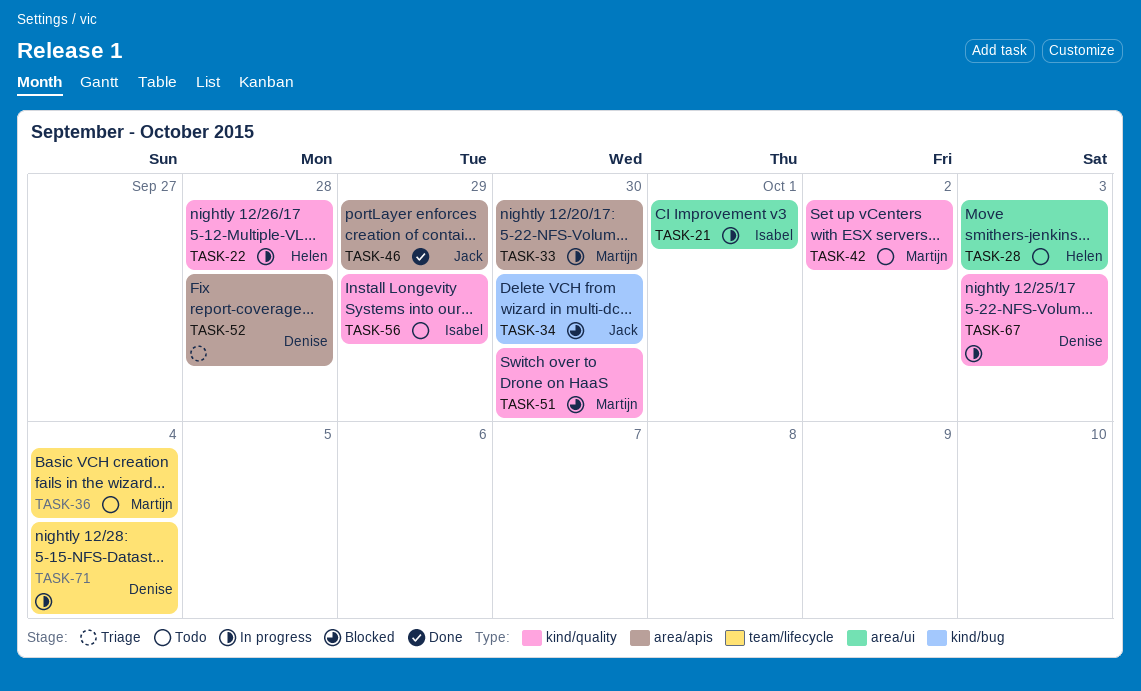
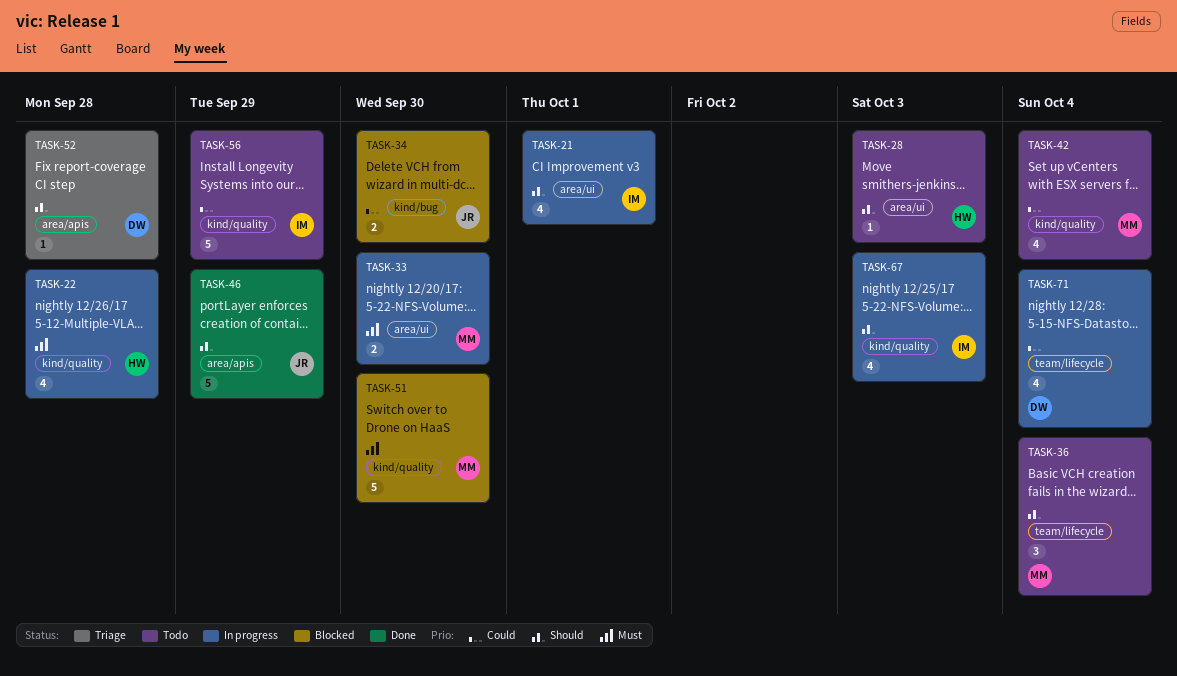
TASK-33, label: area/apis -> area/ui
TASK-42, due: Oct 2 -> Oct 4
TASK-67, owner: Denise -> Isabel

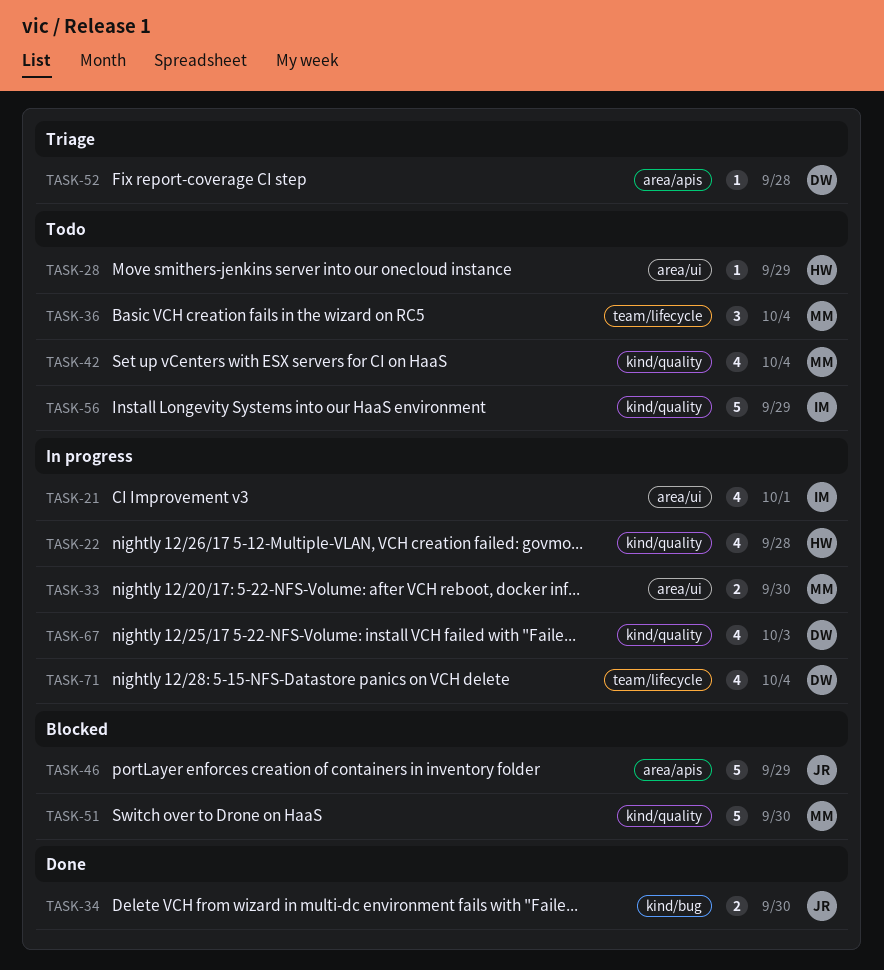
TASK-28, due: Oct 3 -> Sep 29
TASK-34, status: Blocked -> Done
TASK-46, status: Done -> Blocked
TASK-67, owner: IM -> DW

